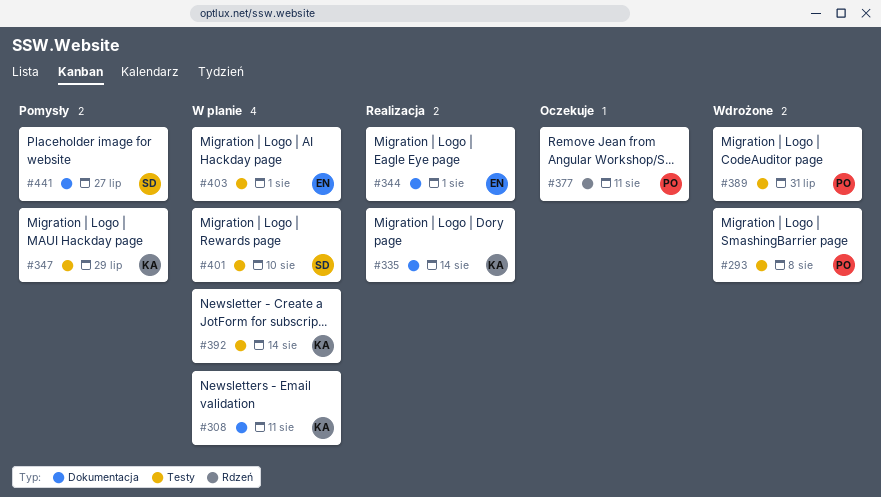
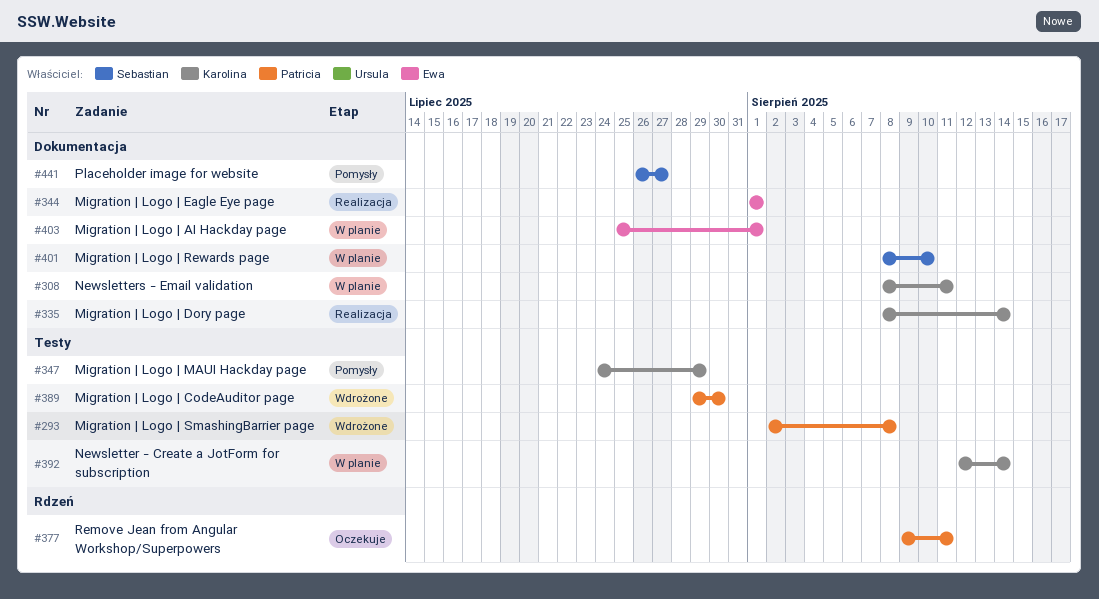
#389, due: Jul 31 -> Jul 30
#401, label: Testy -> Dokumentacja
#403, label: Testy -> Dokumentacja

